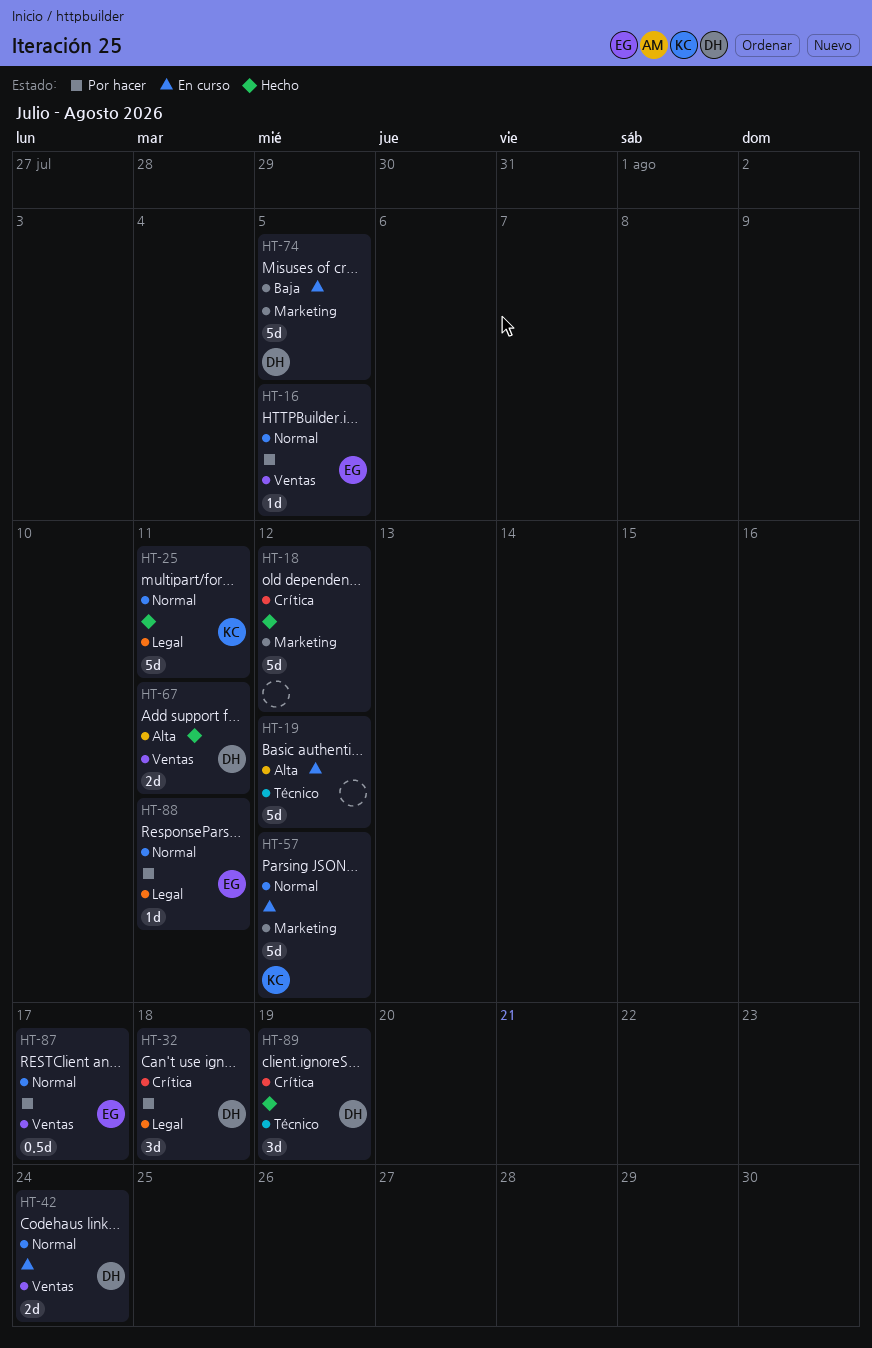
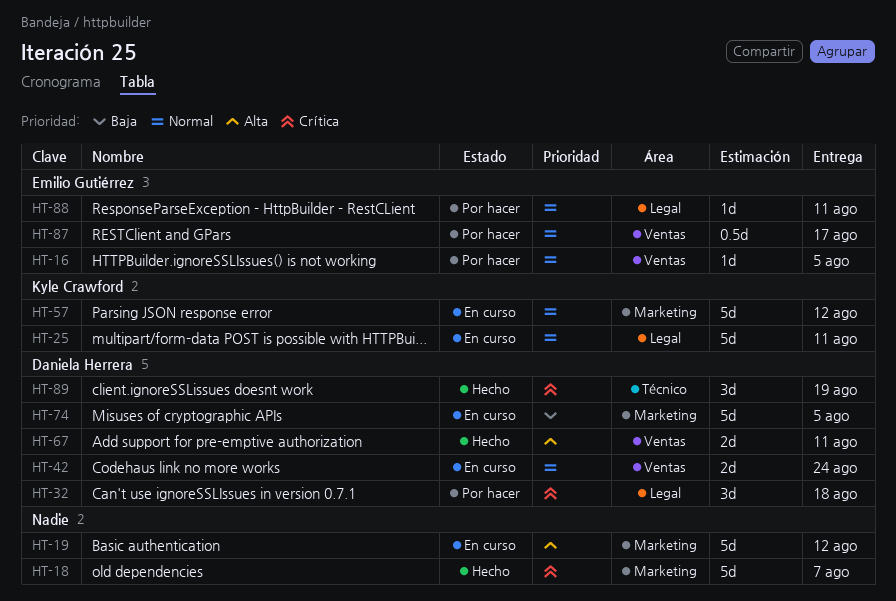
HT-18, due: Aug 12 -> Aug 7
HT-19, label: Técnico -> Marketing
HT-25, status: Hecho -> En curso

